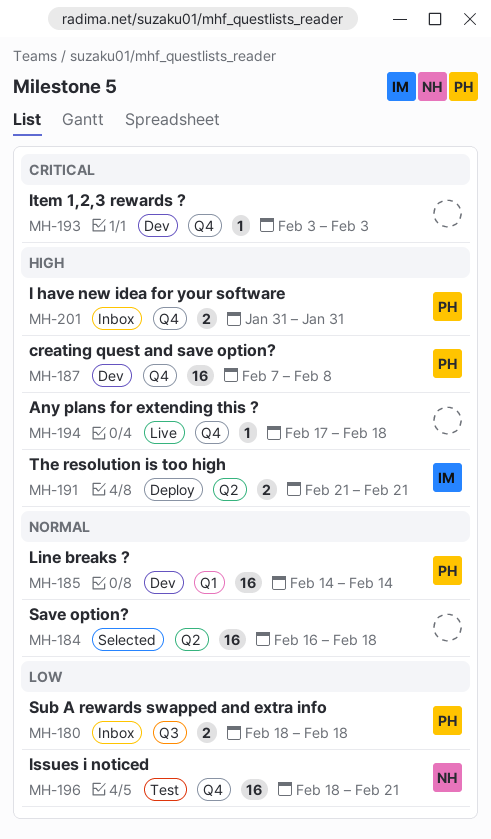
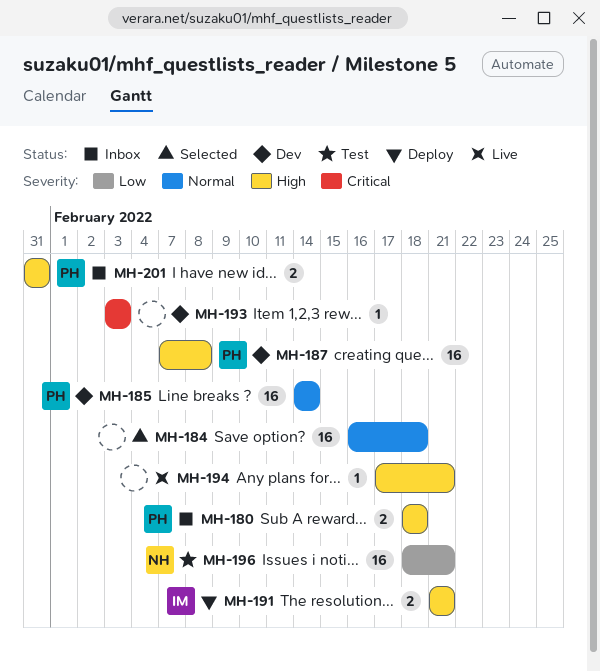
MH-180, priority: Low -> High
MH-194, due: Feb 18 -> Feb 21

